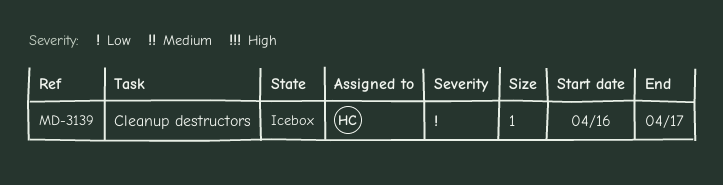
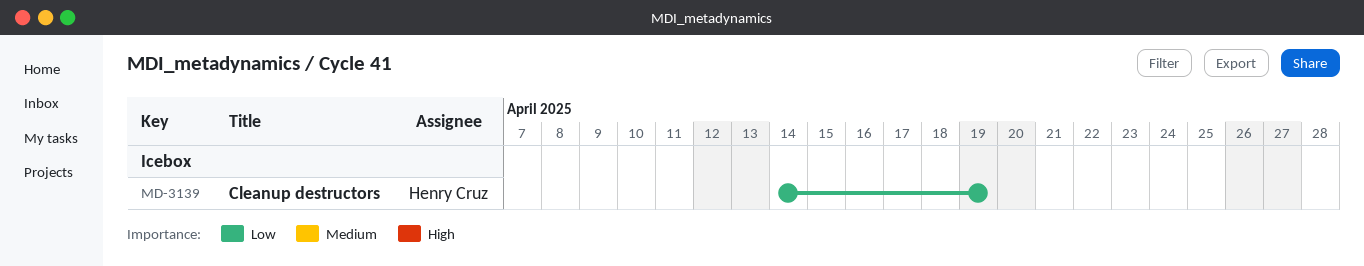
MD-3139, start: Apr 16 -> Apr 14
MD-3139, due: Apr 17 -> Apr 19

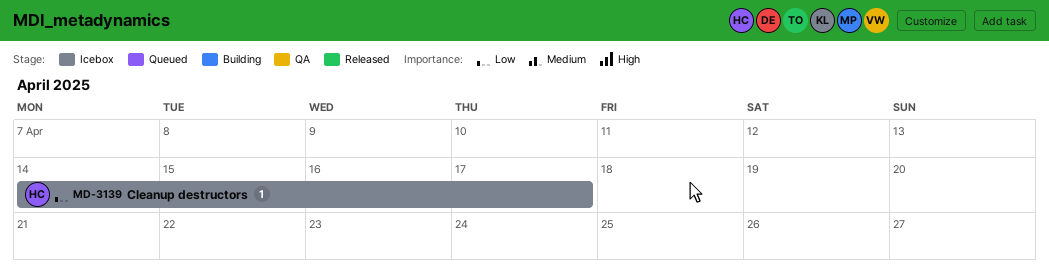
MD-3139, due: Apr 19 -> Apr 17

